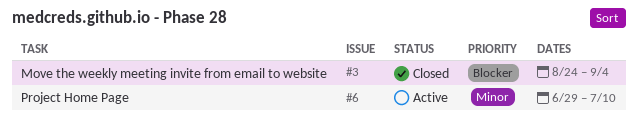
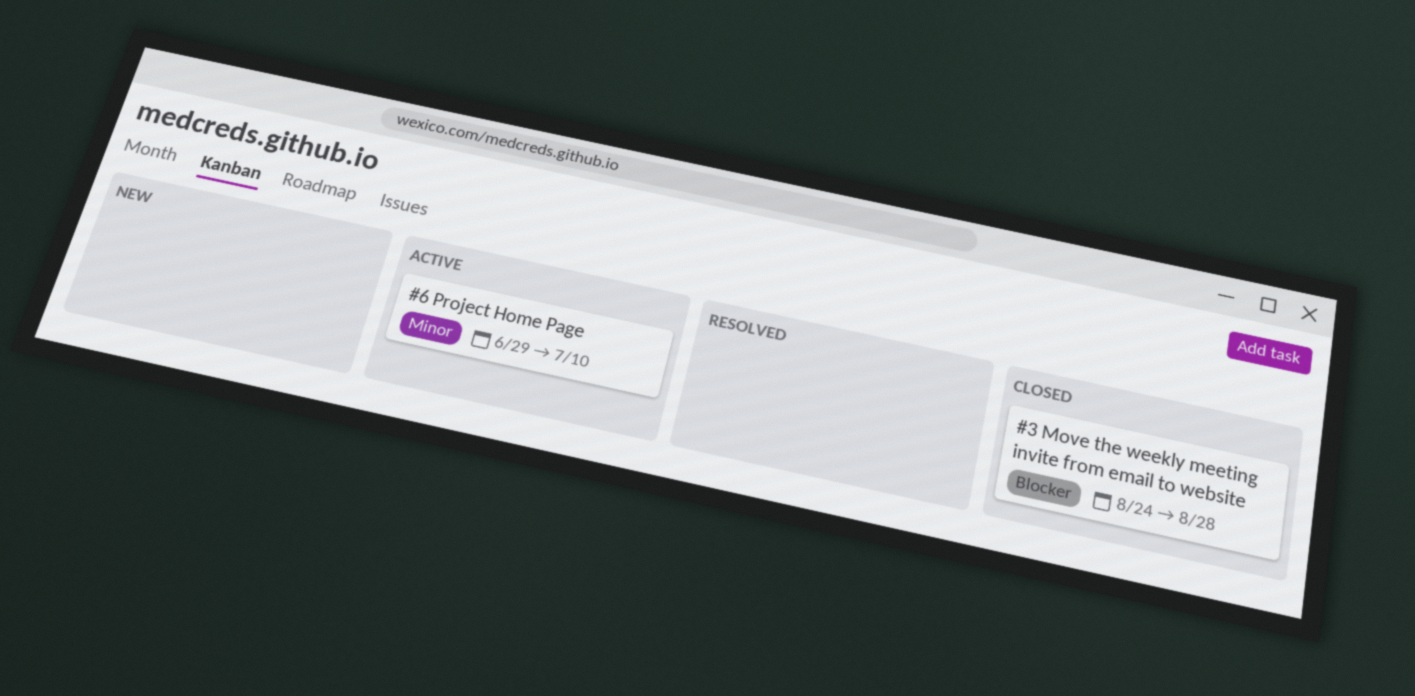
#3, due: Sep 4 -> Aug 28

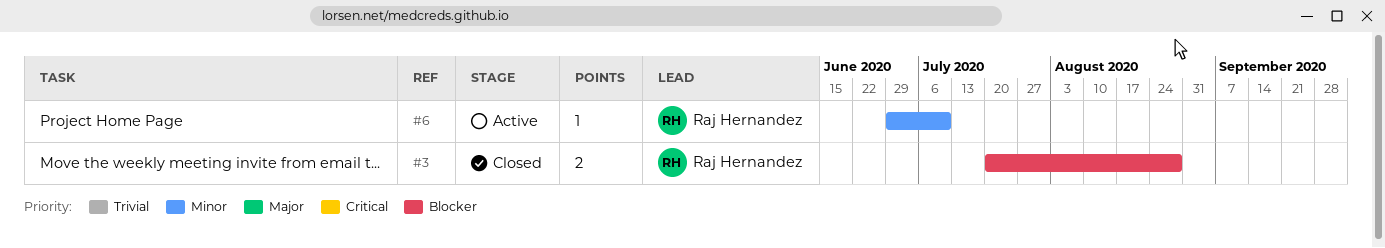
#3, start: Aug 24 -> Jul 20

